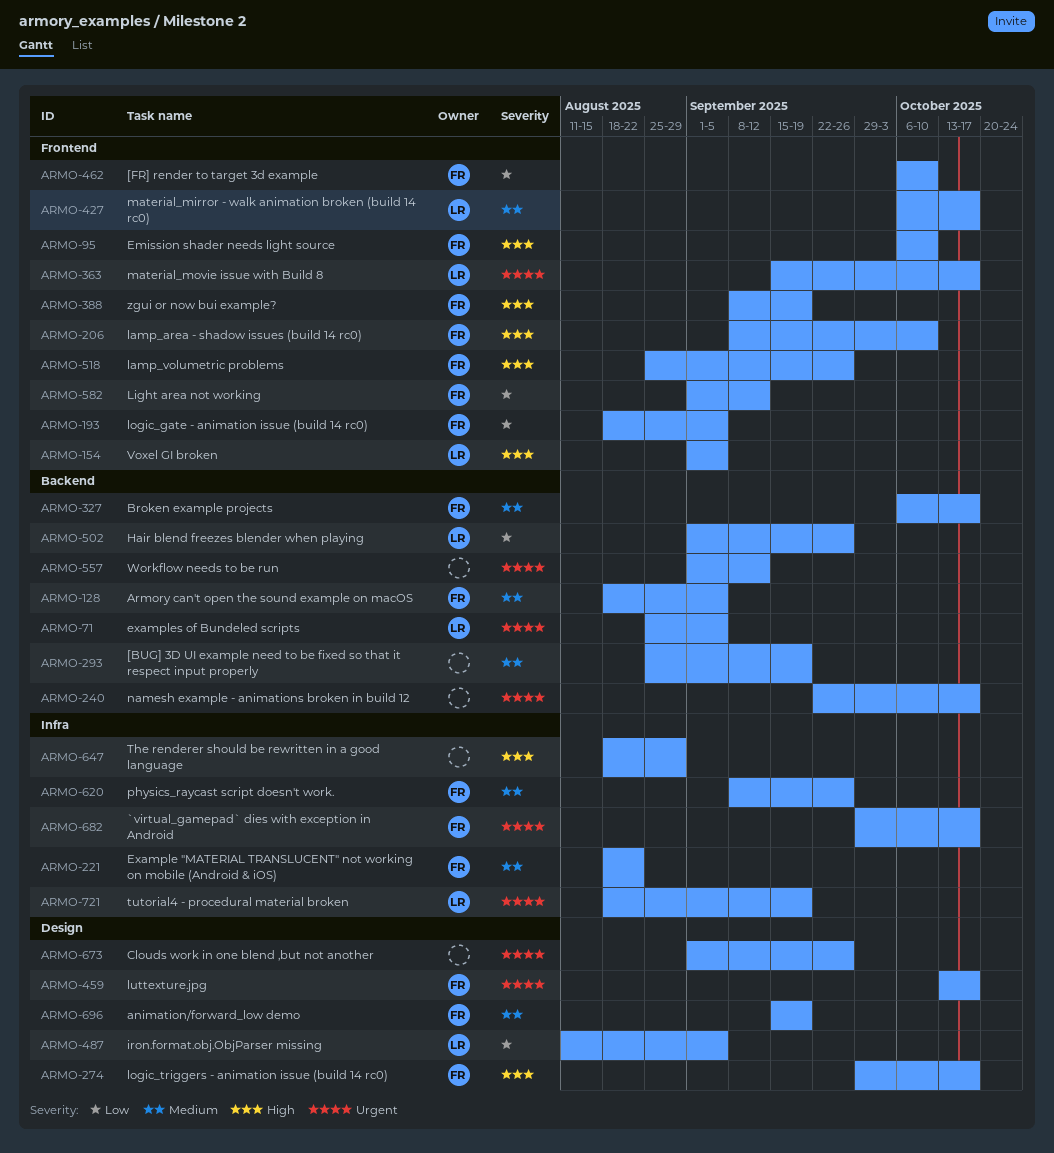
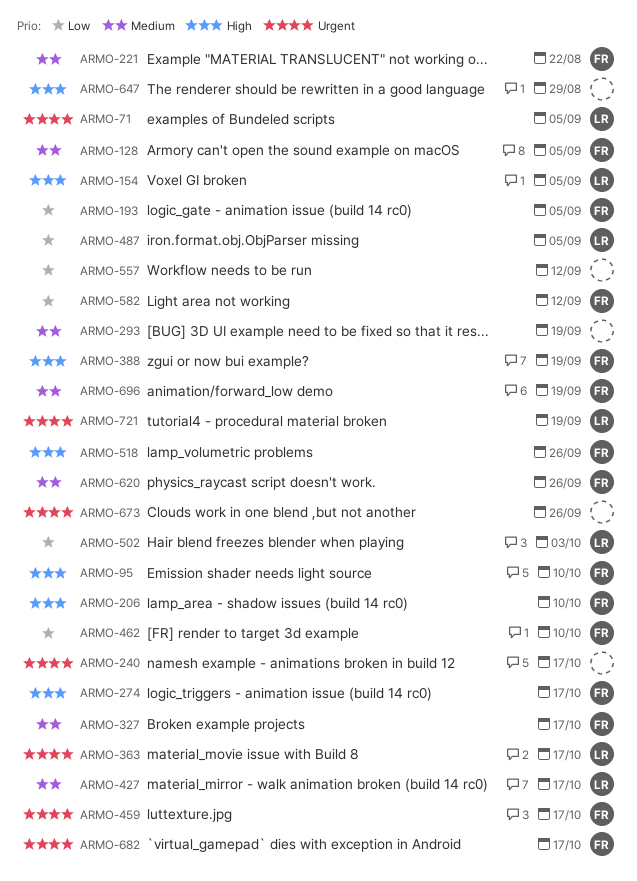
ARMO-502, due: Sep 26 -> Oct 3
ARMO-557, priority: Urgent -> Low

